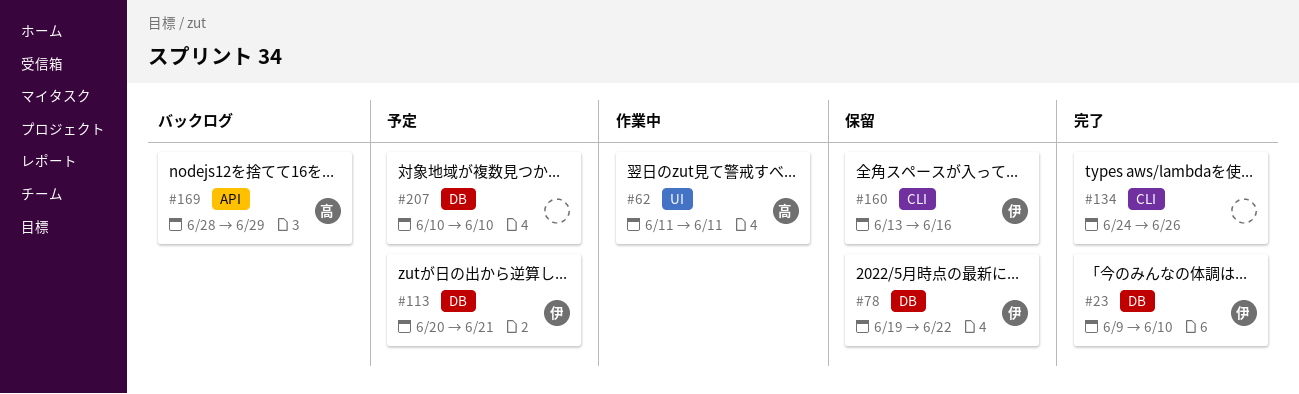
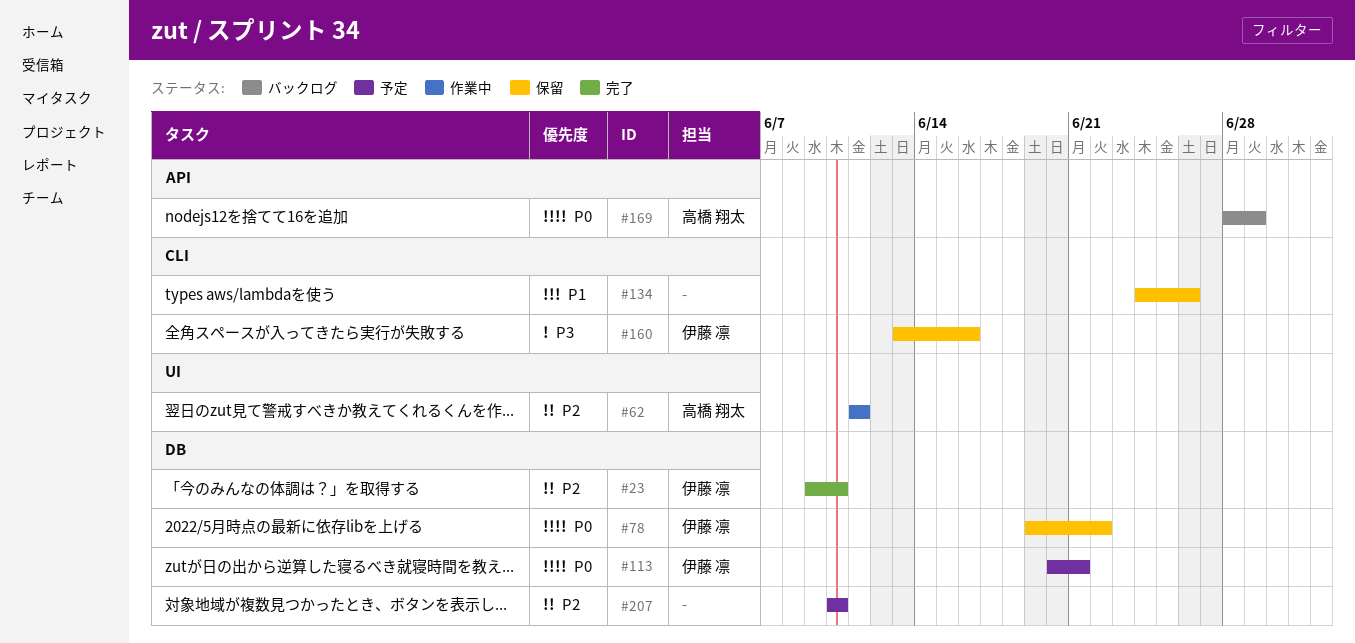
#134, status: 完了 -> 保留

